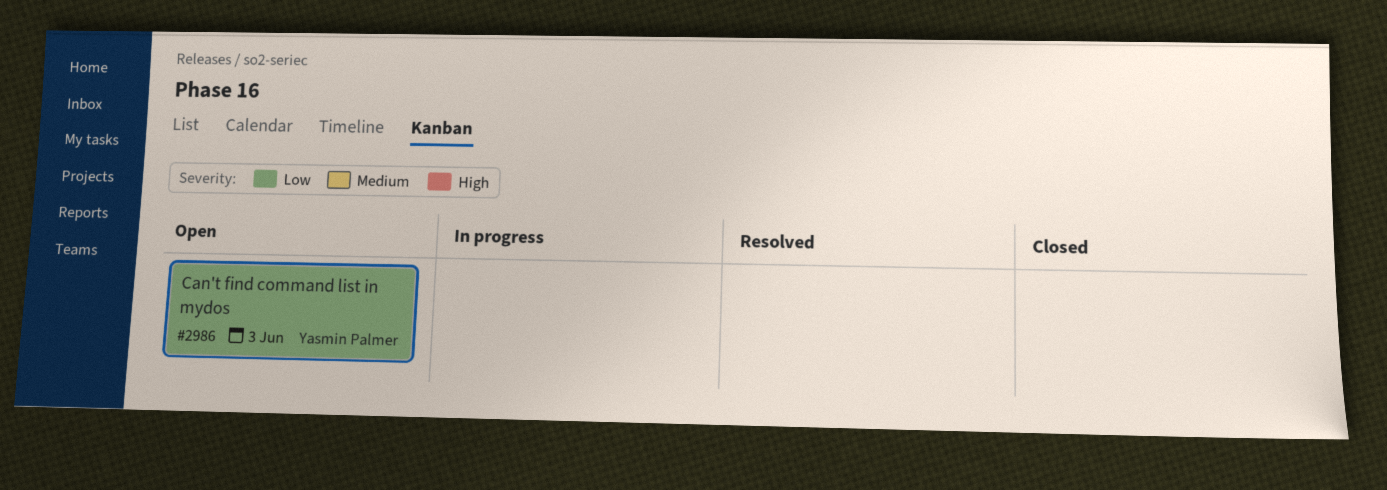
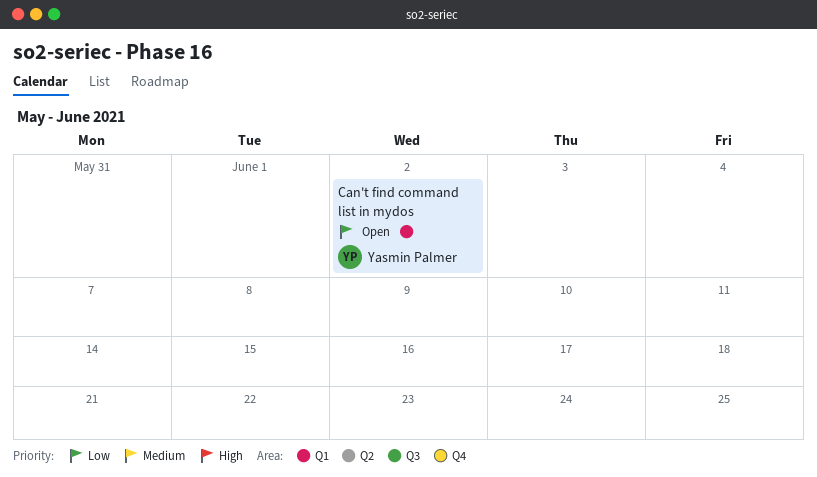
Can't find command list in mydos, due: Jun 3 -> Jun 2

